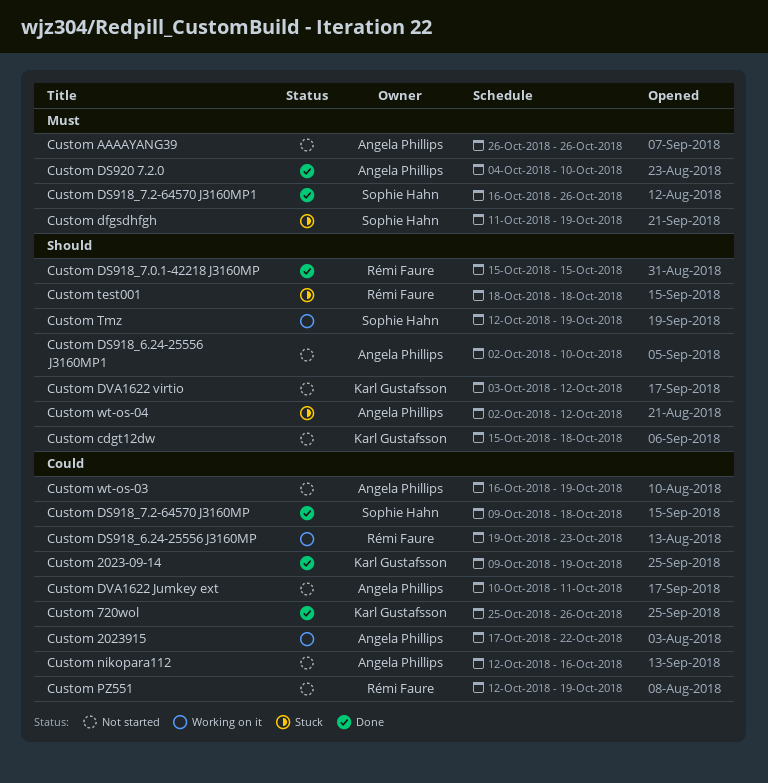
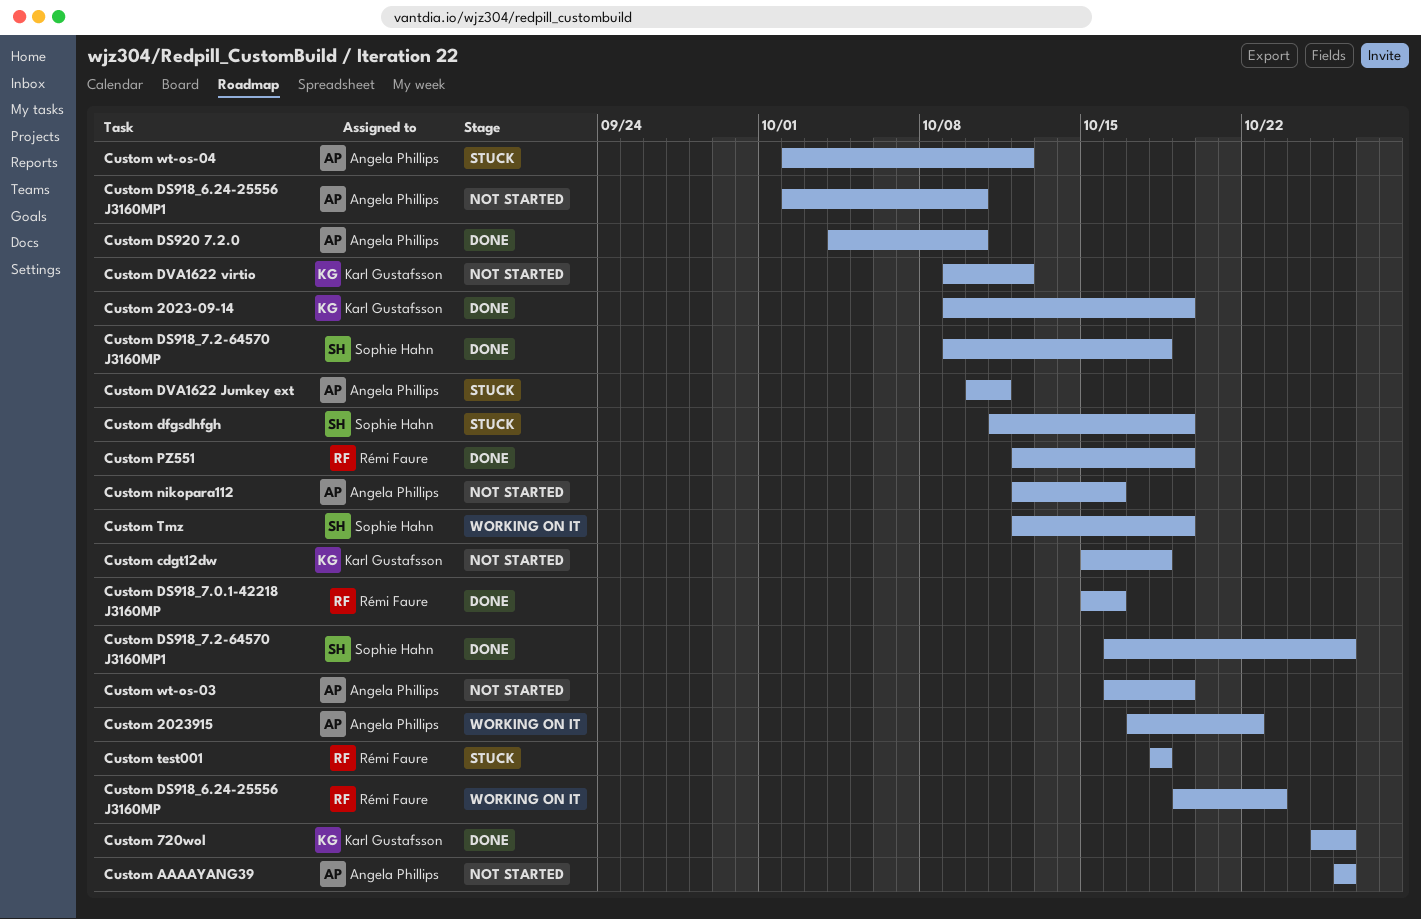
Custom DS918_7.0.1-42218 J3160MP, due: Oct 15 -> Oct 16
Custom DVA1622 Jumkey ext, status: Not started -> Stuck
Custom DVA1622 virtio, start: Oct 3 -> Oct 9
Custom PZ551, status: Not started -> Done

